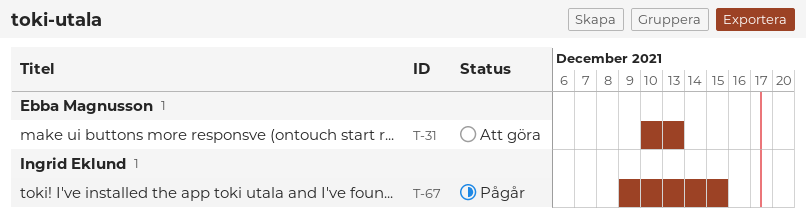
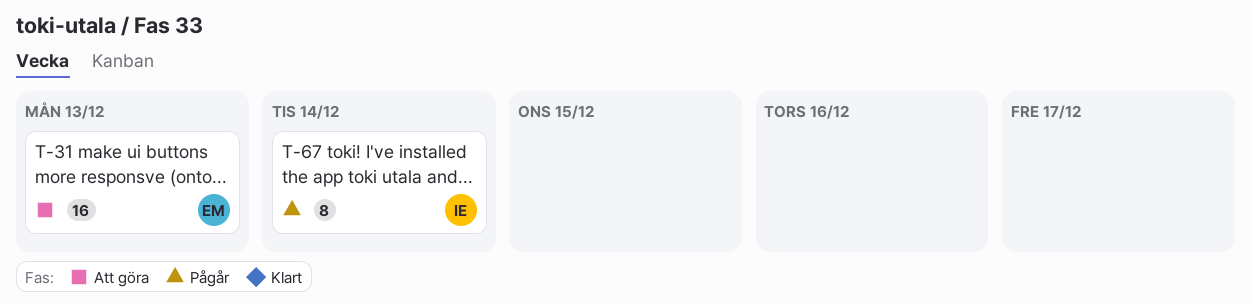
T-67, due: Dec 15 -> Dec 14

